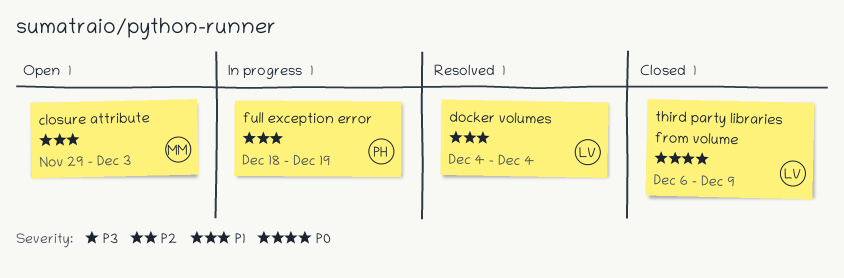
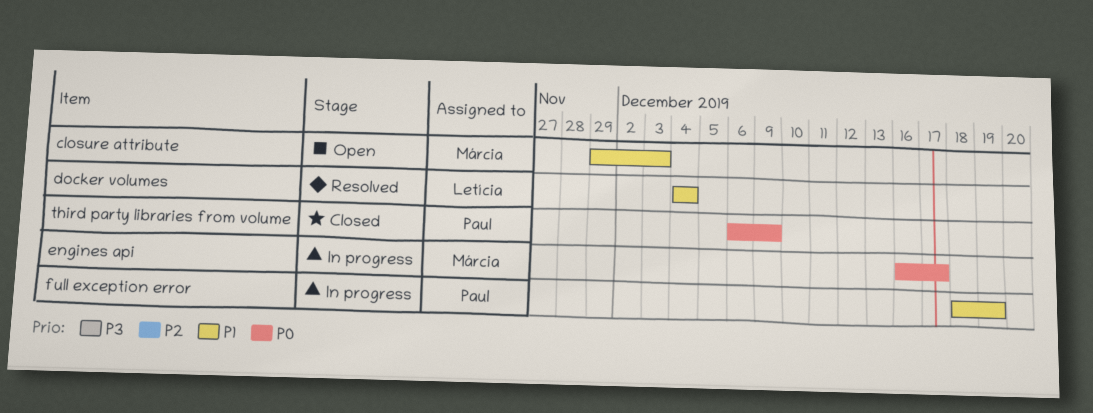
engines api: none -> present
third party libraries from volume, owner: Letícia -> Paul

